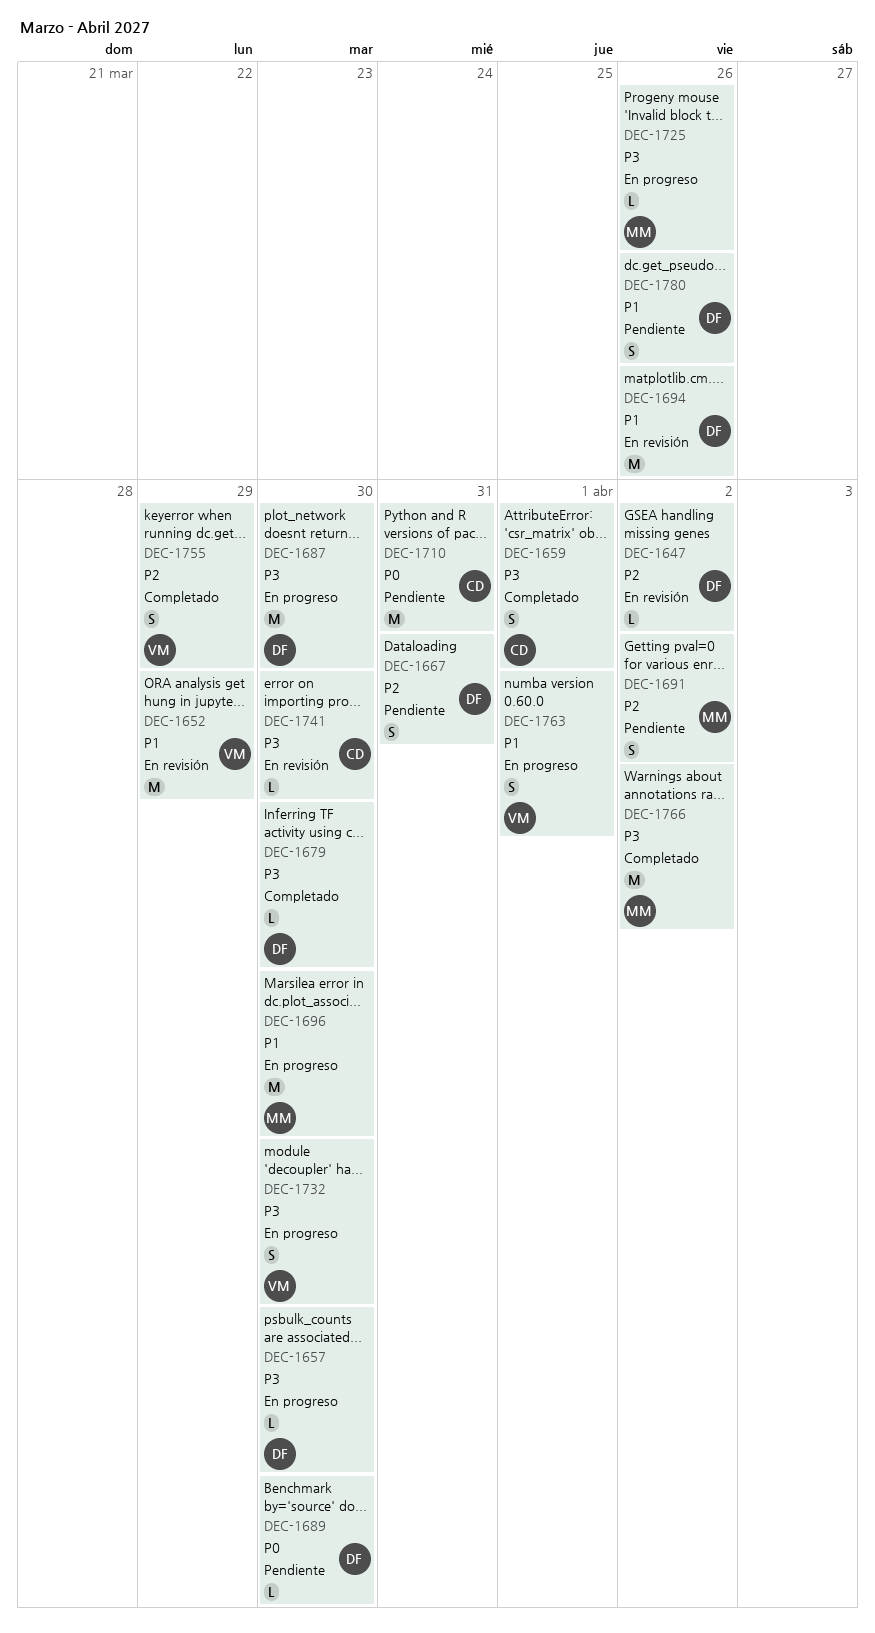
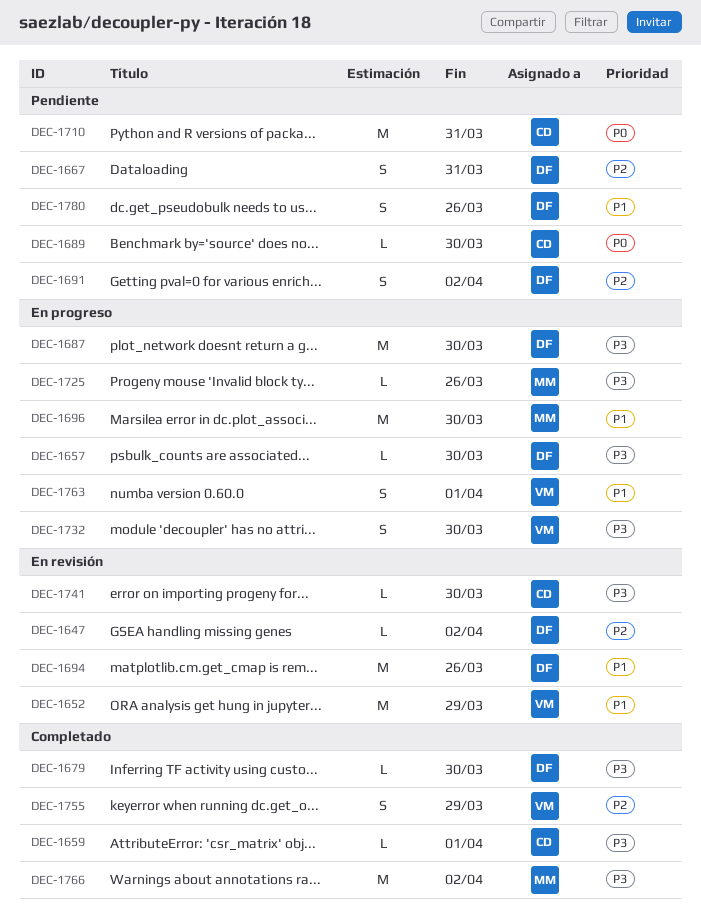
DEC-1659, estimate: S -> L
DEC-1689, owner: DF -> CD
DEC-1691, owner: MM -> DF

